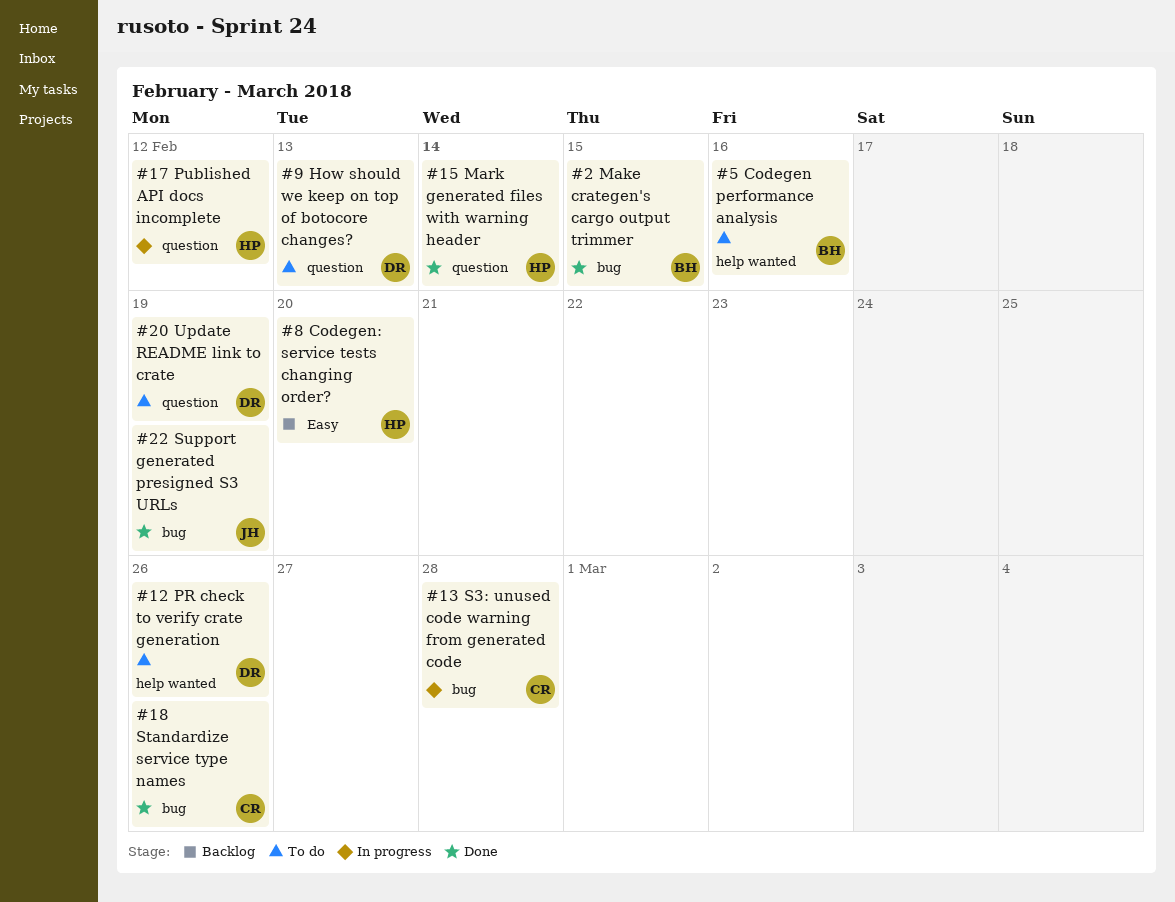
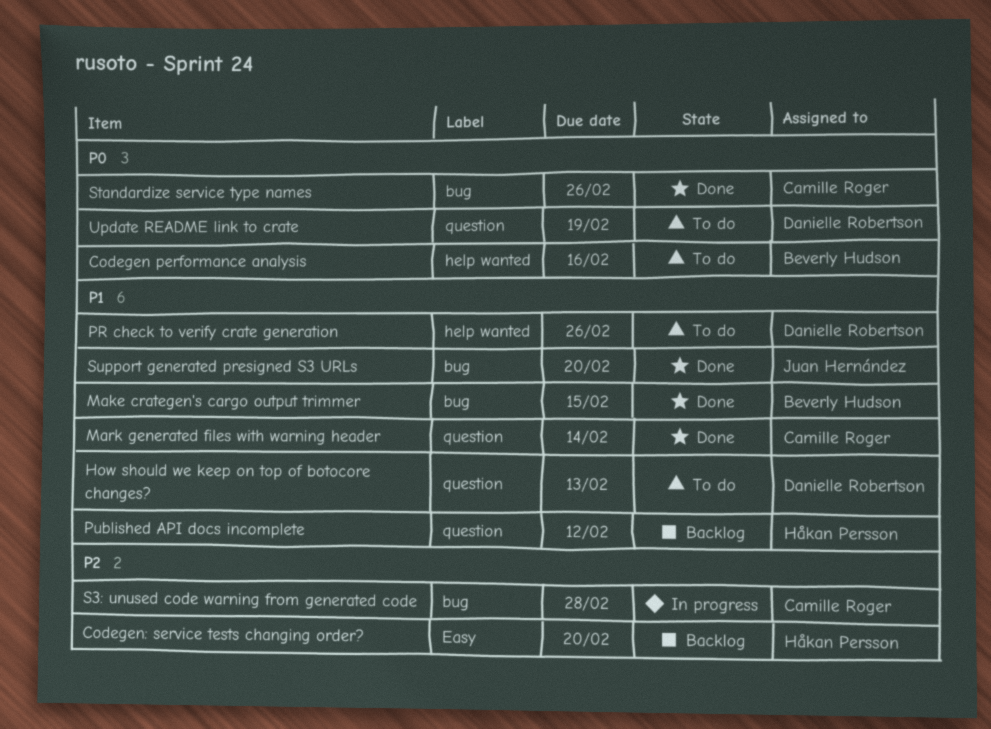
Mark generated files with warning header, owner: Håkan Persson -> Camille Roger
Published API docs incomplete, status: In progress -> Backlog
Support generated presigned S3 URLs, due: Feb 19 -> Feb 20

